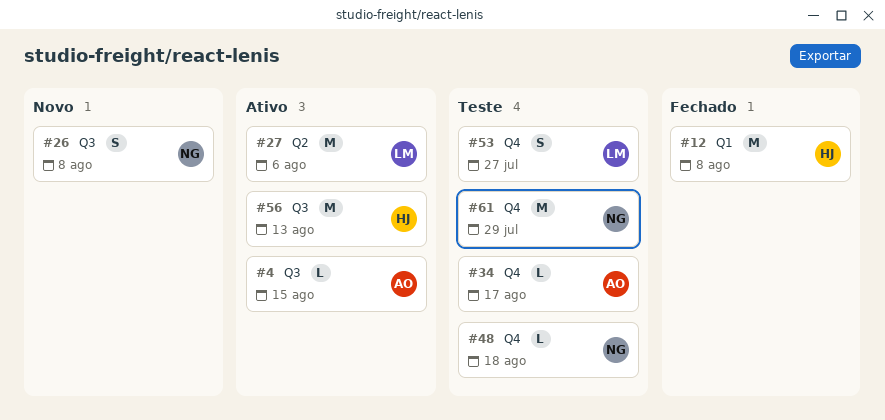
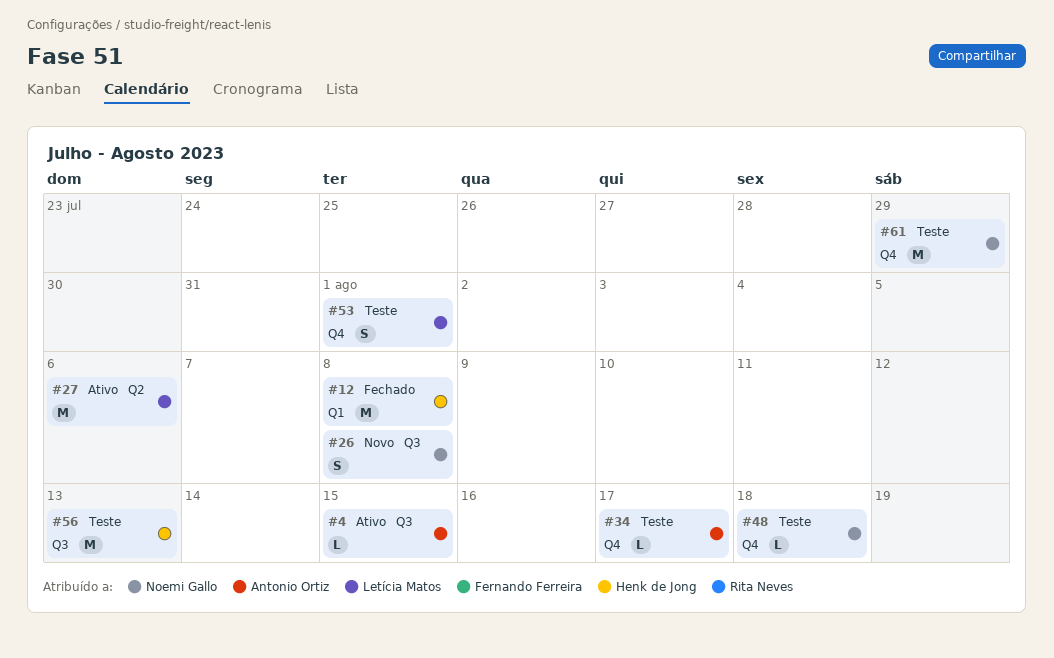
#53, due: Jul 27 -> Aug 1
#56, status: Ativo -> Teste

